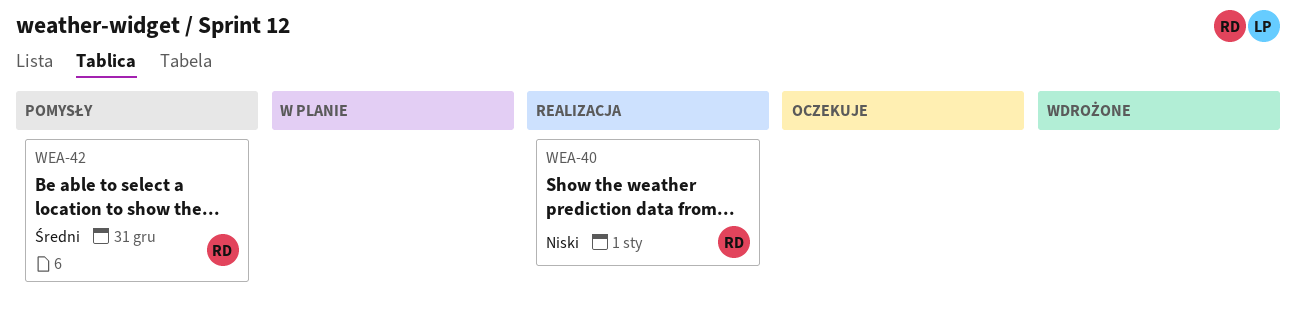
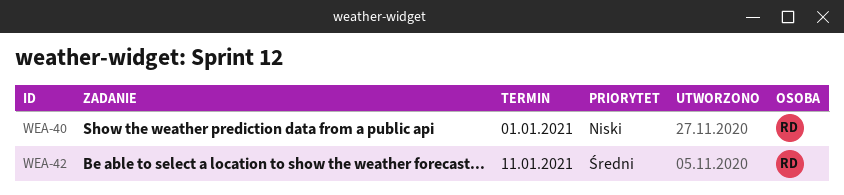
WEA-42, due: Dec 31 -> Jan 11

